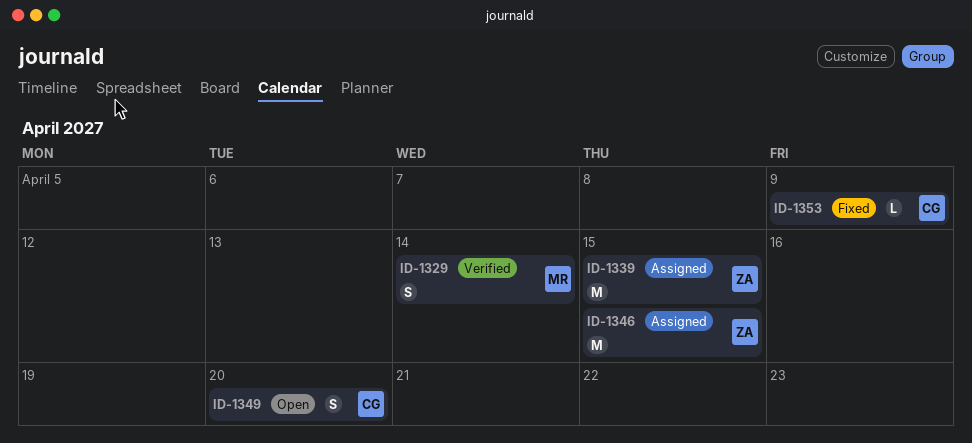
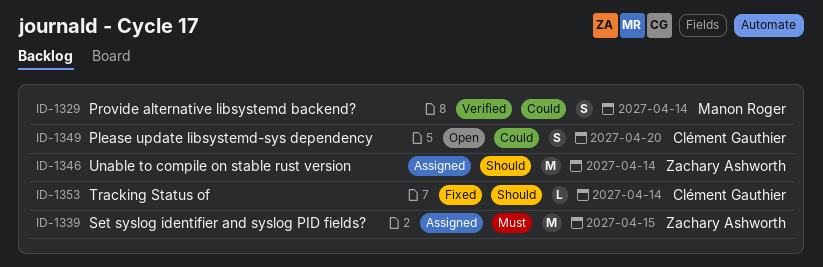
ID-1346, due: Apr 15 -> Apr 14
ID-1353, due: Apr 9 -> Apr 14

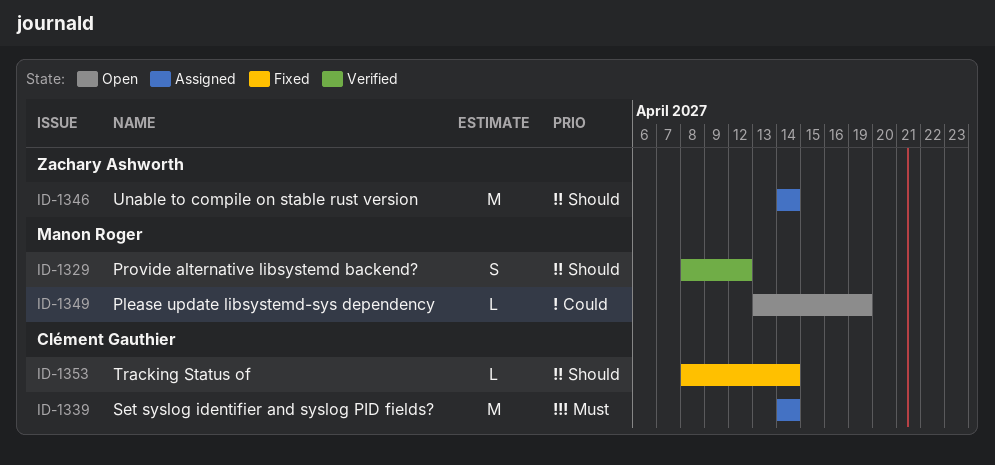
ID-1329, priority: Could -> Should
ID-1329, due: Apr 14 -> Apr 12
ID-1339, owner: Zachary Ashworth -> Clément Gauthier
ID-1339, due: Apr 15 -> Apr 14
ID-1349, owner: Clément Gauthier -> Manon Roger
ID-1349, estimate: S -> L
ID-1349, due: Apr 20 -> Apr 19

